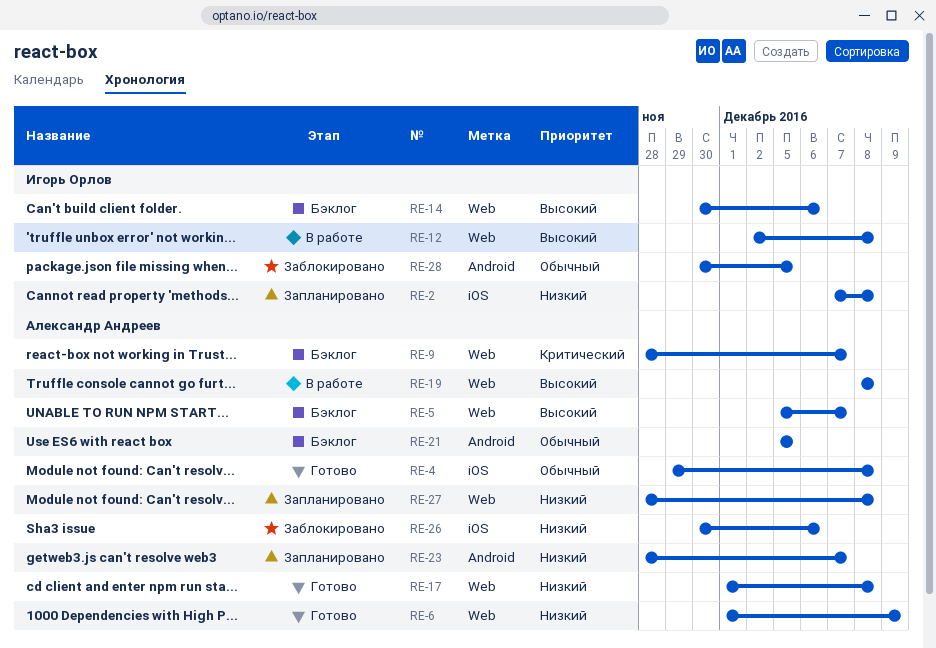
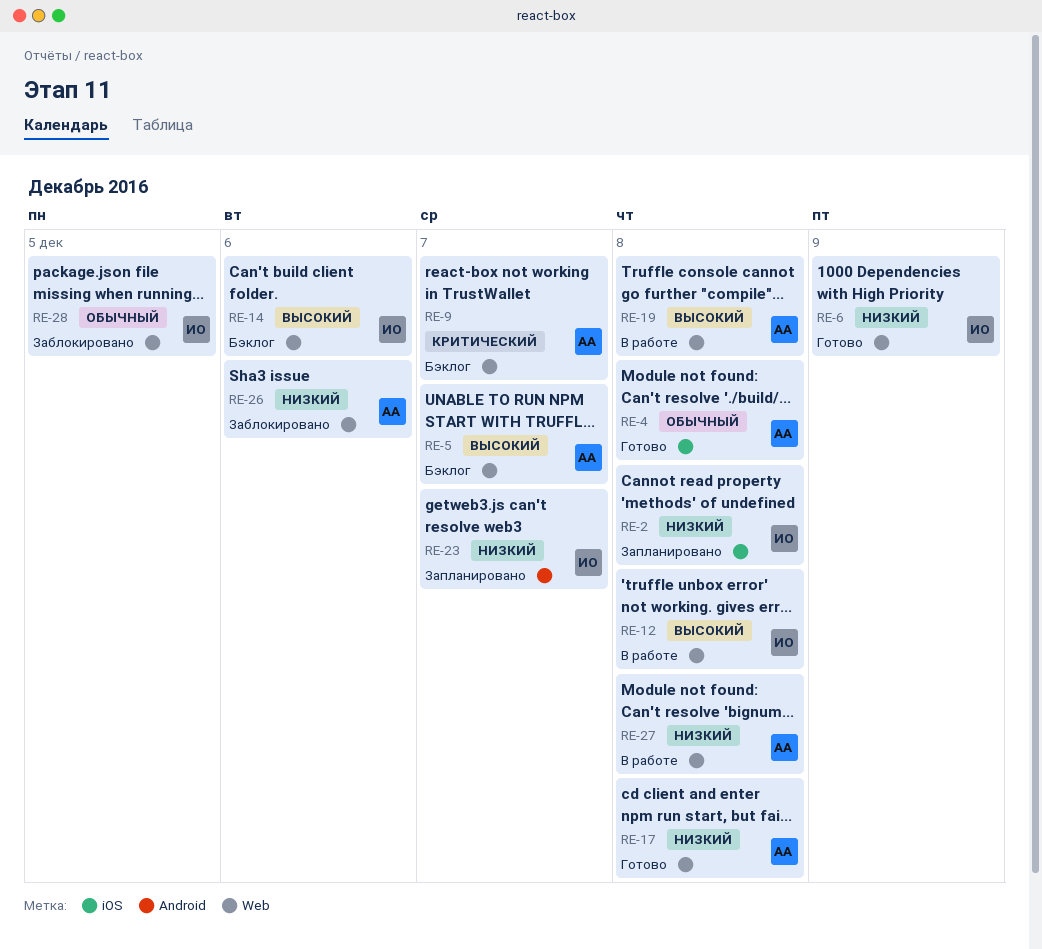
RE-6, owner: Александр Андреев -> Игорь Орлов
RE-21: present -> none
RE-23, owner: Александр Андреев -> Игорь Орлов
RE-26, label: iOS -> Web
RE-27, status: Запланировано -> В работе
RE-28, label: Android -> Web

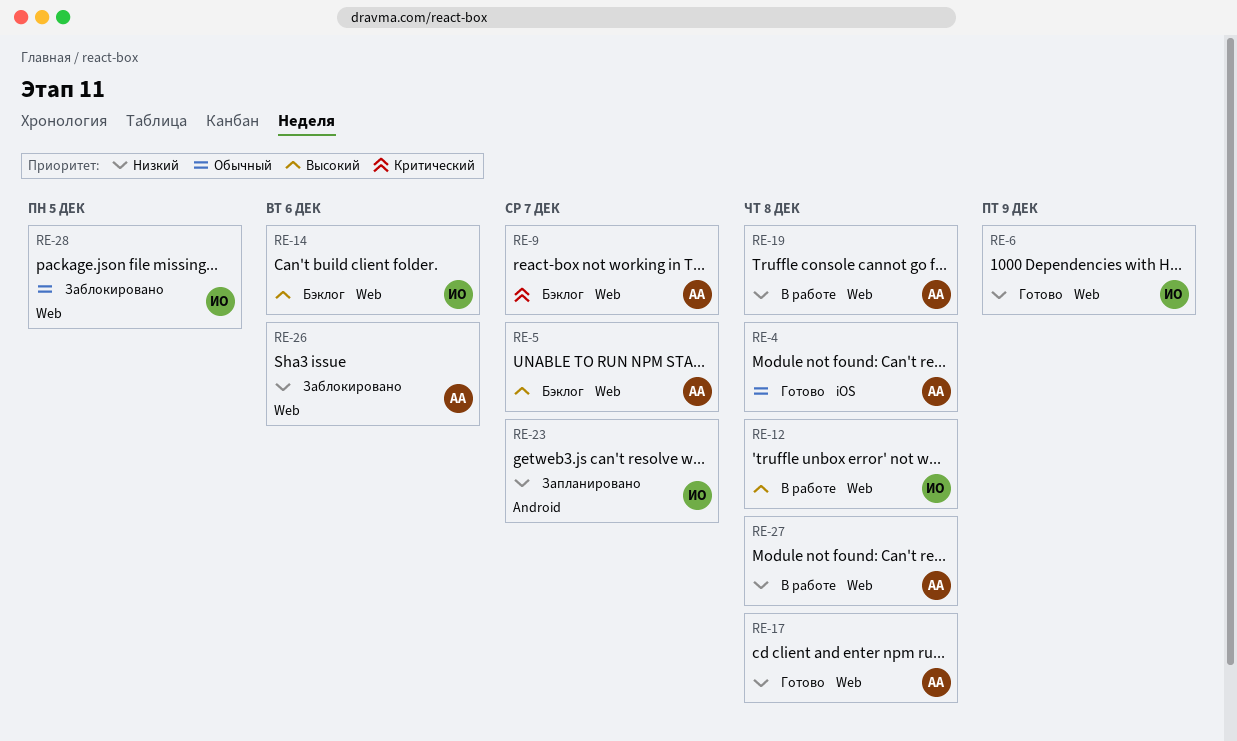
RE-2: present -> none
RE-19, priority: Высокий -> Низкий

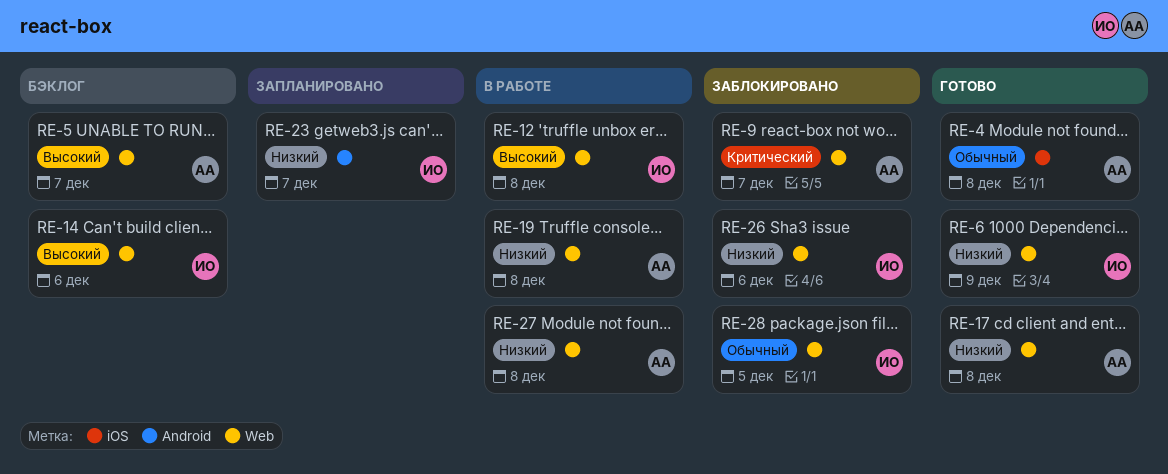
RE-9, status: Бэклог -> Заблокировано
RE-26, owner: АА -> ИО

